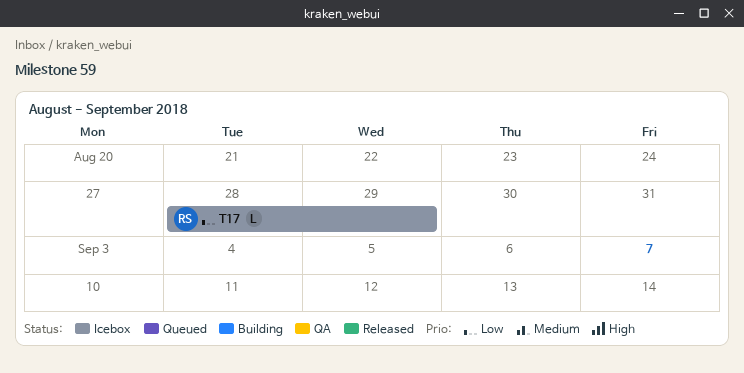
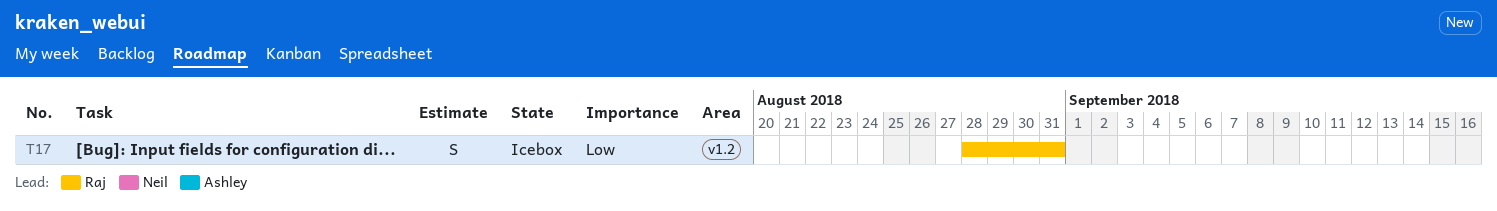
T17, estimate: L -> S
T17, due: Aug 29 -> Aug 31

